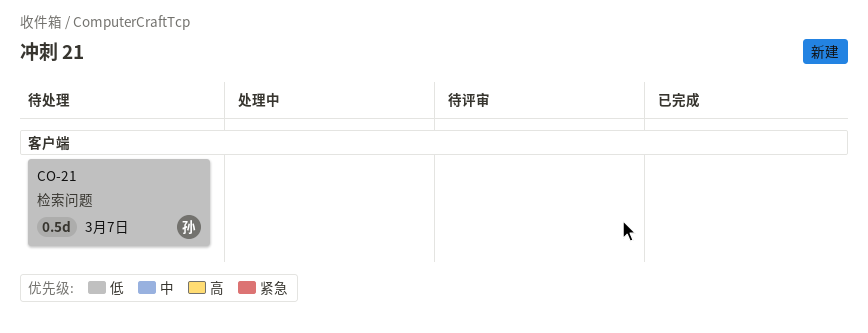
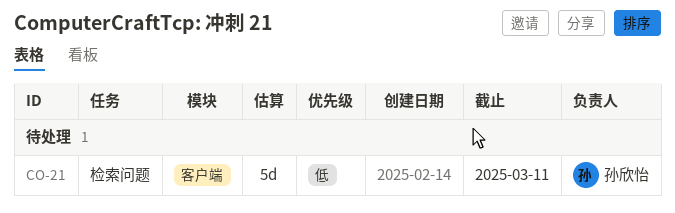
CO-21, estimate: 0.5d -> 5d
CO-21, due: Mar 7 -> Mar 11

